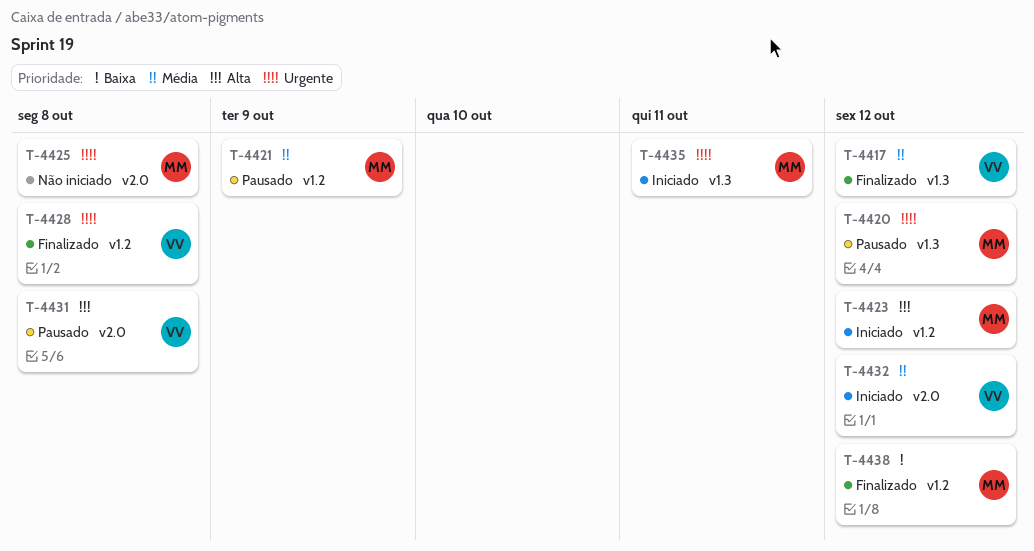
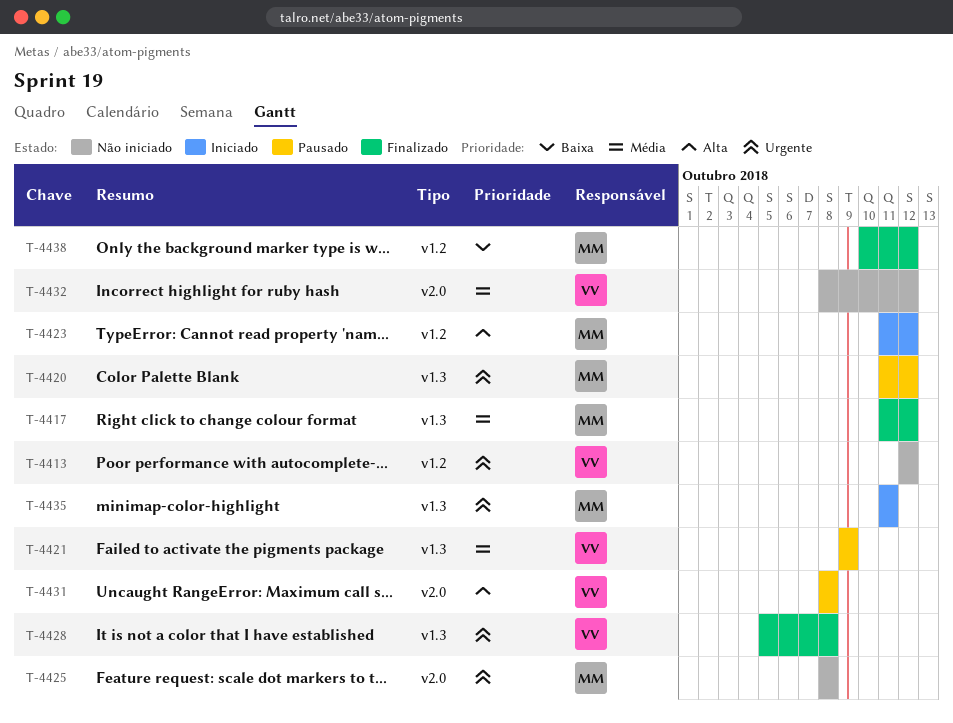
T-4413: none -> present
T-4417, owner: VV -> MM
T-4421, owner: MM -> VV
T-4421, label: v1.2 -> v1.3
T-4428, label: v1.2 -> v1.3
T-4432, status: Iniciado -> Não iniciado

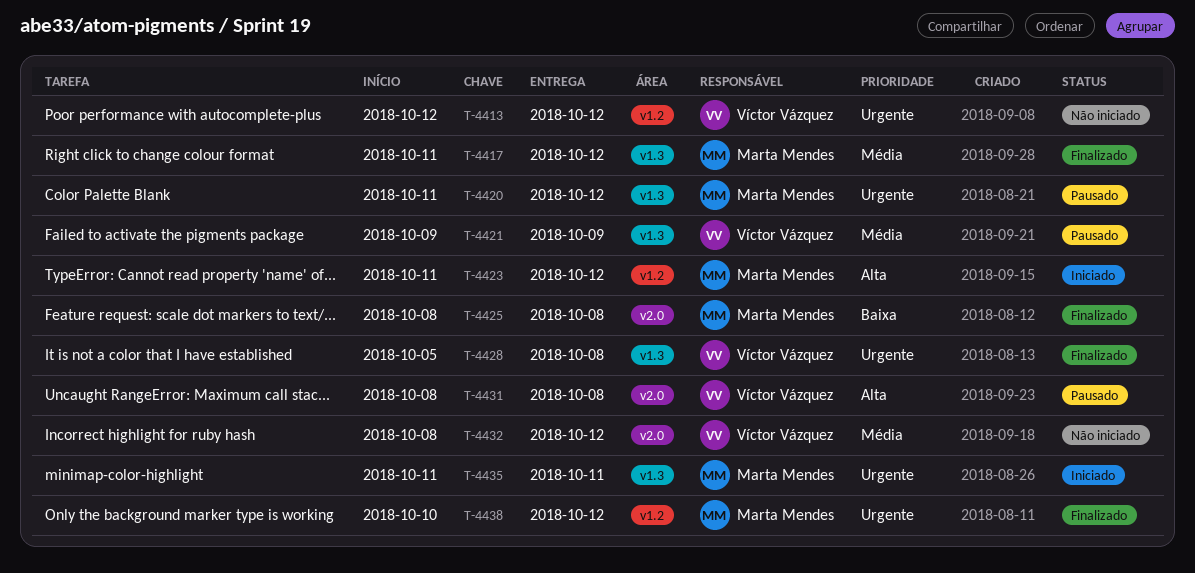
T-4425, status: Não iniciado -> Finalizado
T-4425, priority: Urgente -> Baixa
T-4438, priority: Baixa -> Urgente

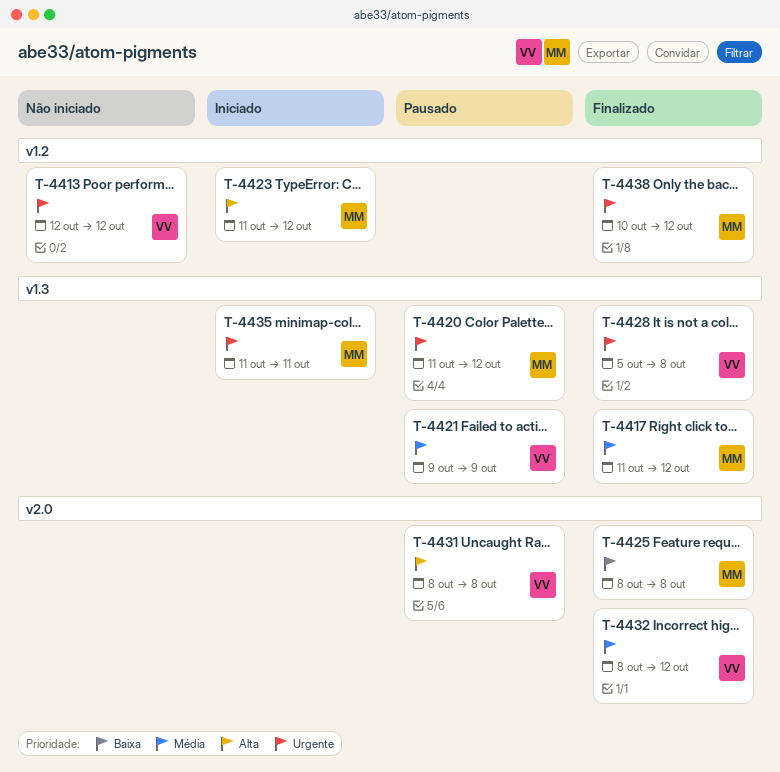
T-4432, status: Não iniciado -> Finalizado

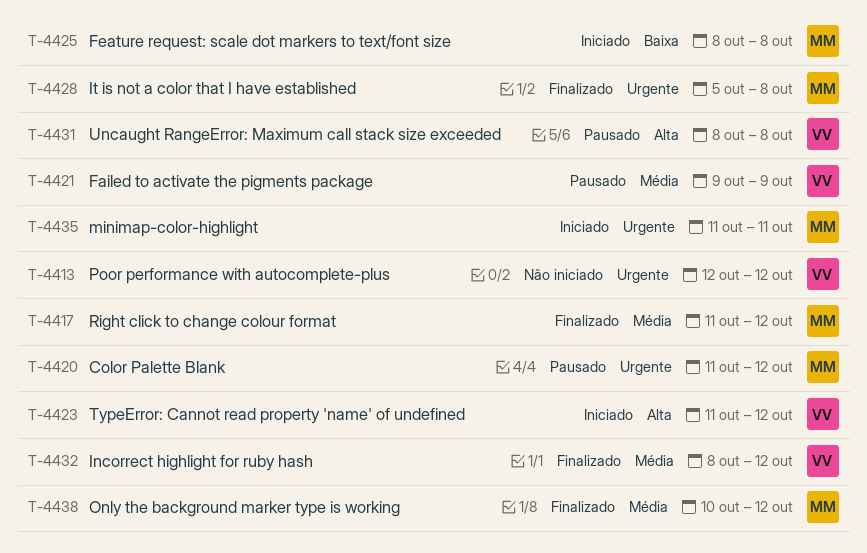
T-4423, owner: MM -> VV
T-4425, status: Finalizado -> Iniciado
T-4428, owner: VV -> MM
T-4438, priority: Urgente -> Média

